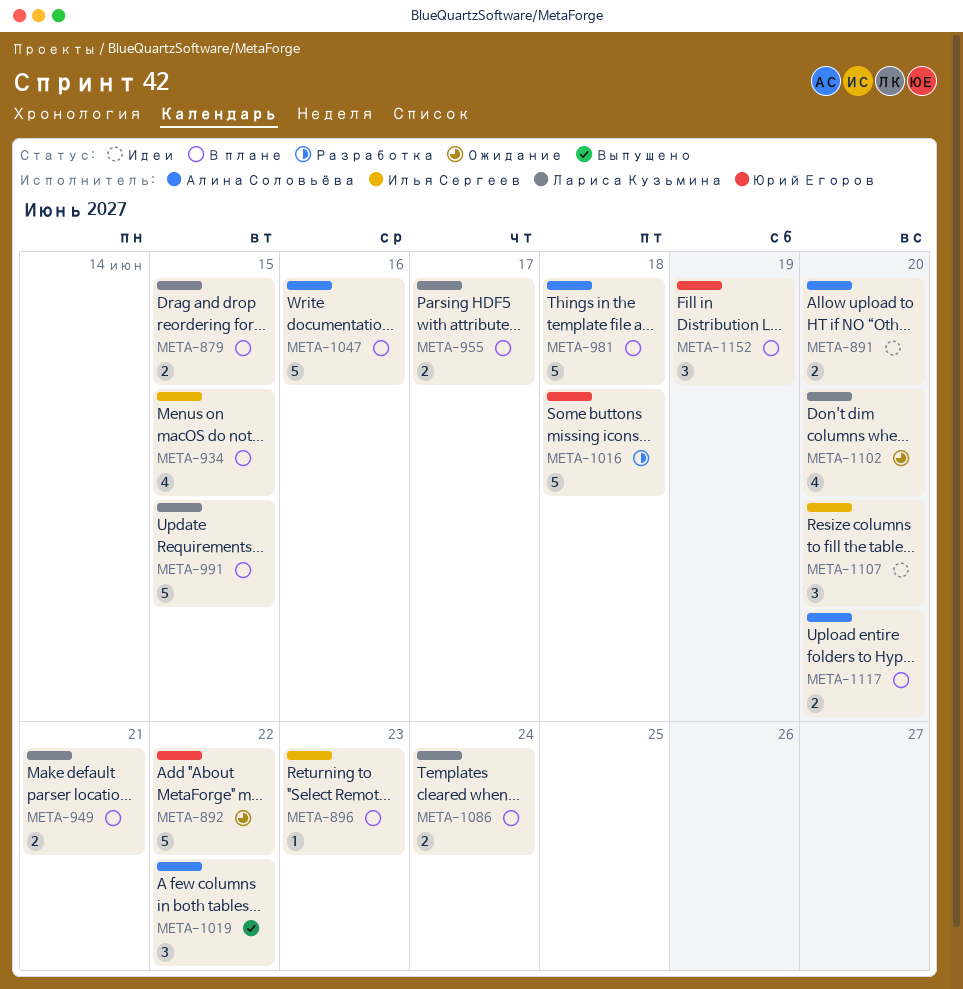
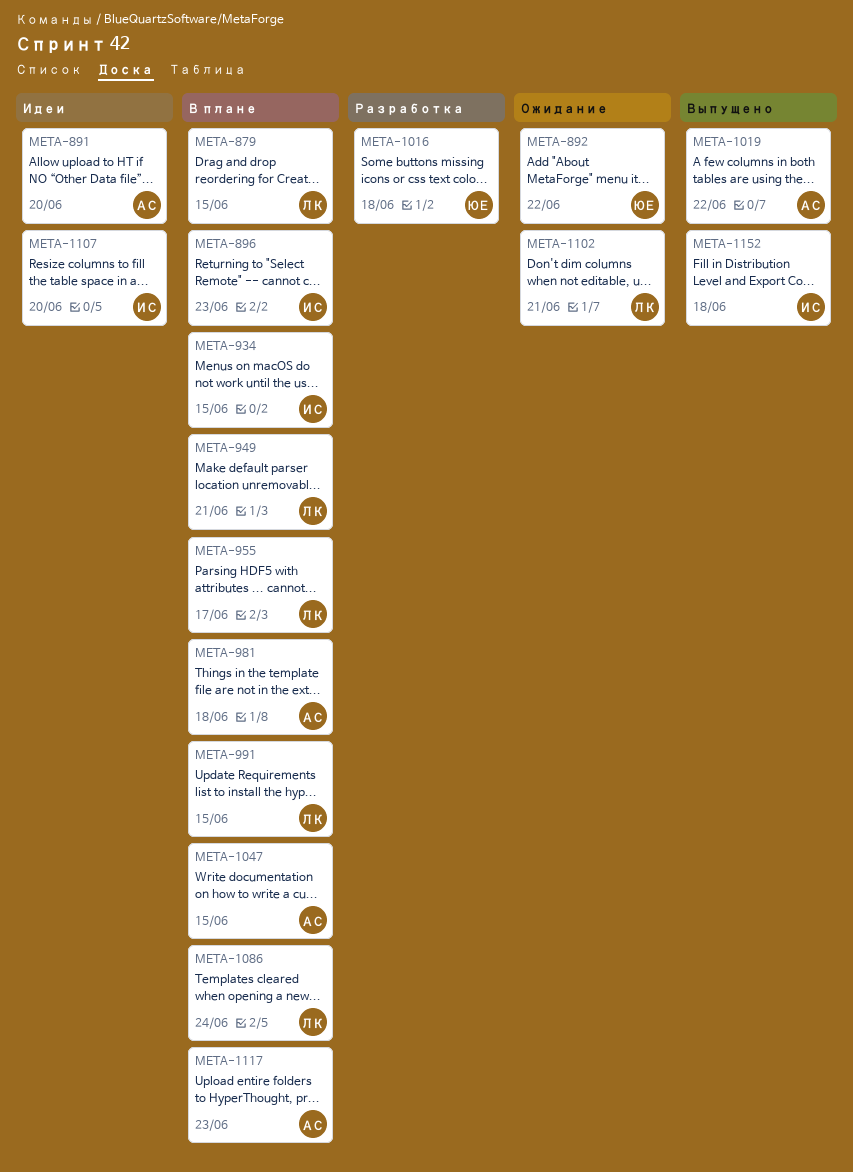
META-1047, due: Jun 16 -> Jun 15
META-1102, due: Jun 20 -> Jun 21
META-1117, due: Jun 20 -> Jun 23
META-1152, status: В плане -> Выпущено
META-1152, owner: Юрий Егоров -> Илья Сергеев
META-1152, due: Jun 19 -> Jun 18

